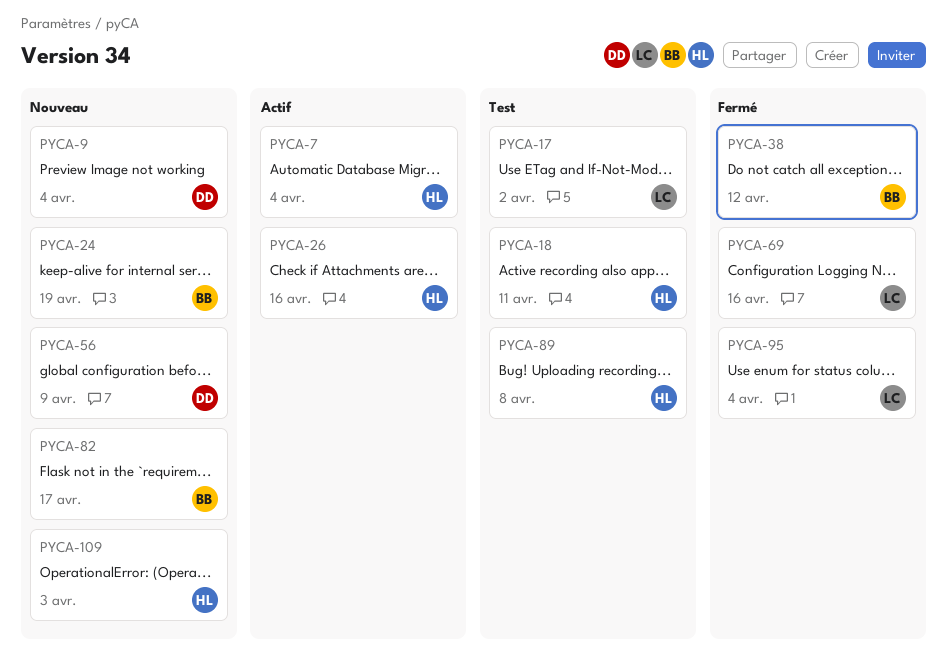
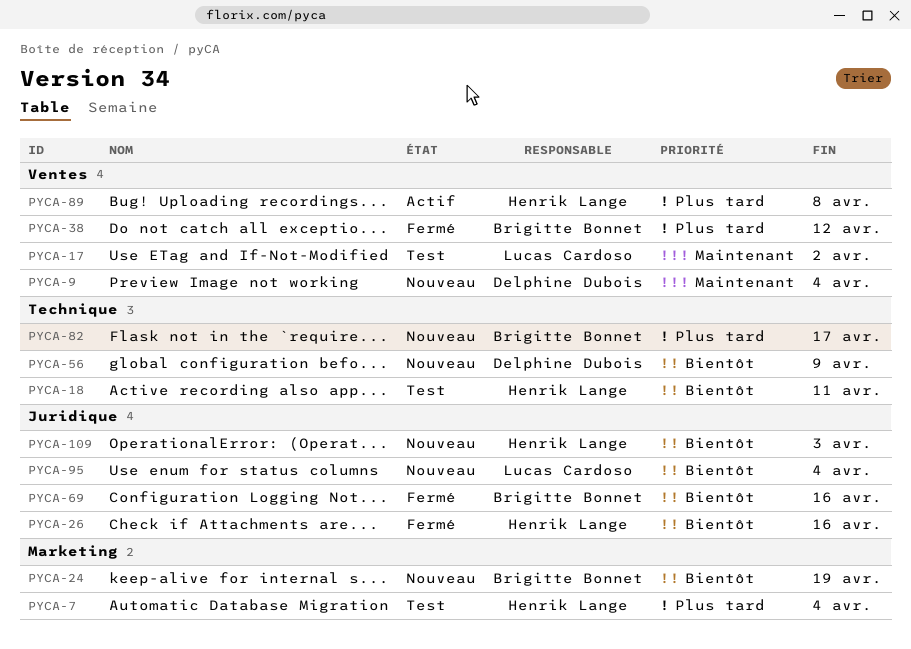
PYCA-7, status: Actif -> Test
PYCA-26, status: Actif -> Fermé
PYCA-69, owner: Lucas Cardoso -> Brigitte Bonnet
PYCA-89, status: Test -> Actif
PYCA-95, status: Fermé -> Nouveau

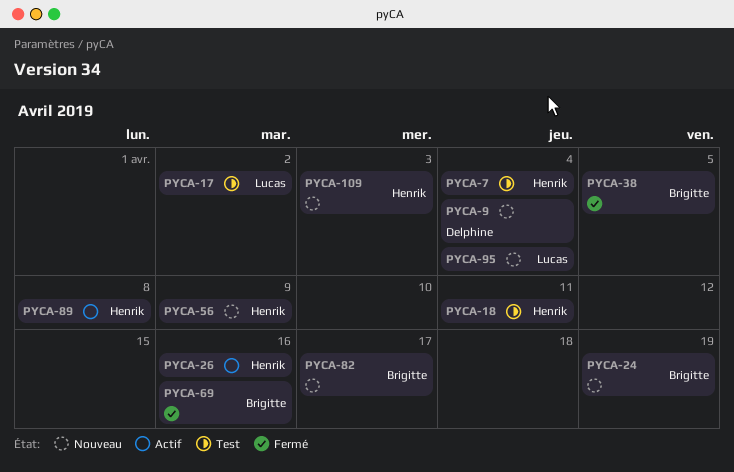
PYCA-26, status: Fermé -> Actif
PYCA-38, due: Apr 12 -> Apr 5
PYCA-56, owner: Delphine Dubois -> Henrik Lange

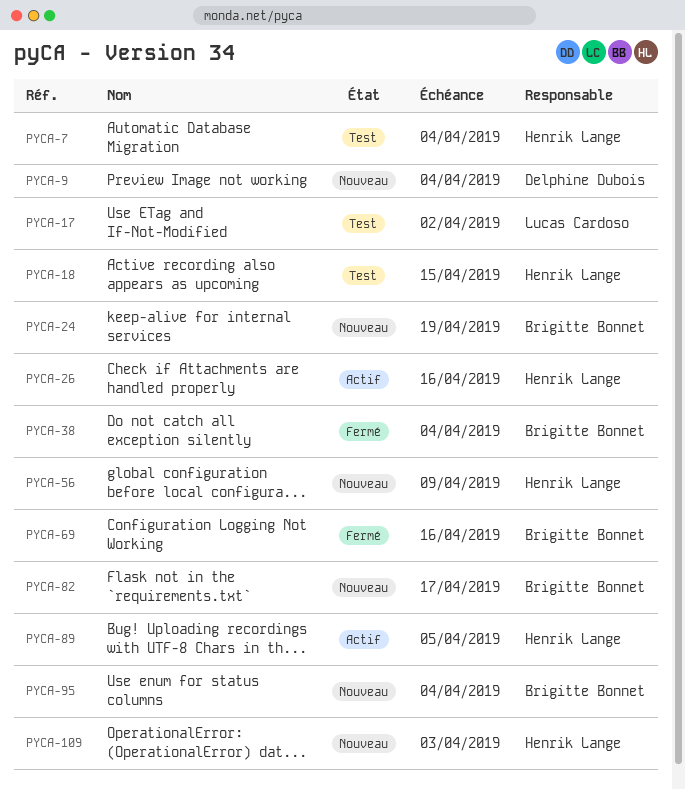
PYCA-18, due: Apr 11 -> Apr 15
PYCA-38, due: Apr 5 -> Apr 4
PYCA-89, due: Apr 8 -> Apr 5
PYCA-95, owner: Lucas Cardoso -> Brigitte Bonnet

